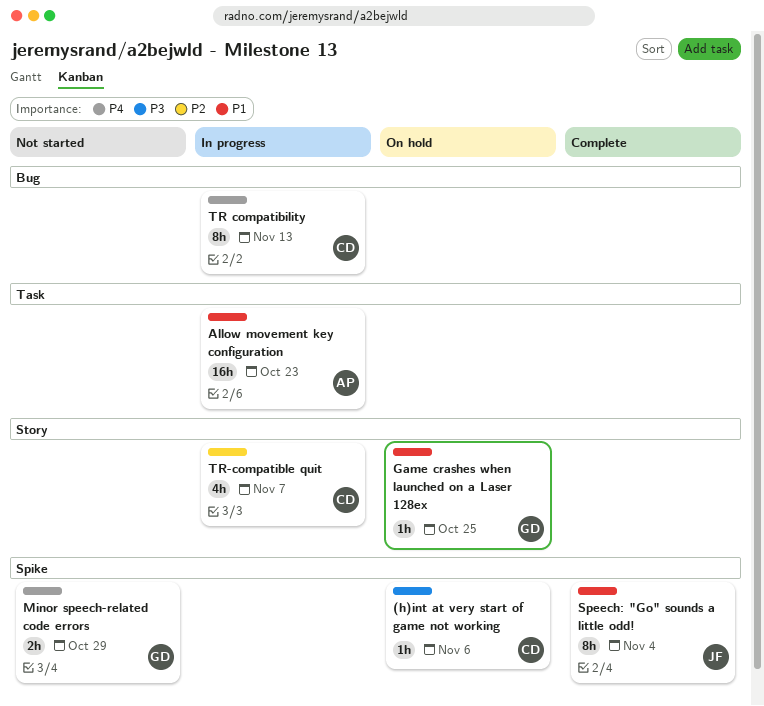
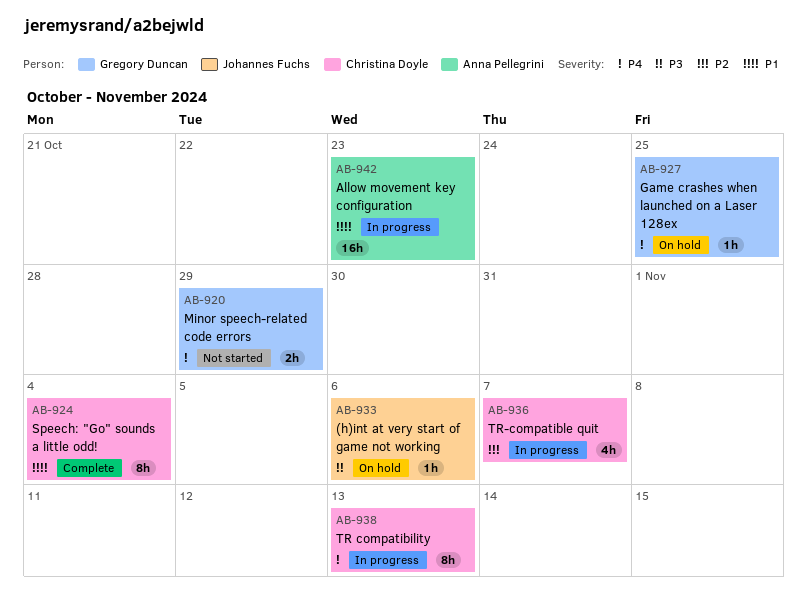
(h)int at very start of game not working, owner: Christina Doyle -> Johannes Fuchs
Game crashes when launched on a Laser 128ex, priority: P1 -> P4
Speech: "Go" sounds a little odd!, owner: Johannes Fuchs -> Christina Doyle

